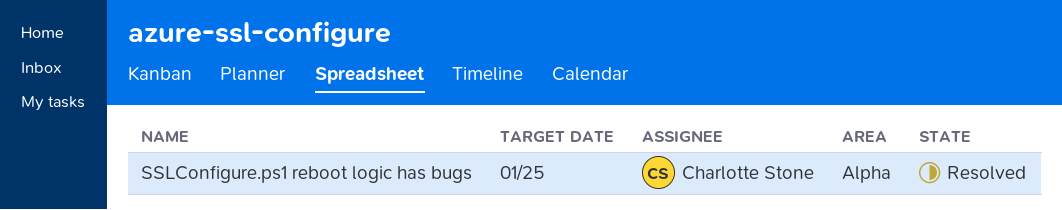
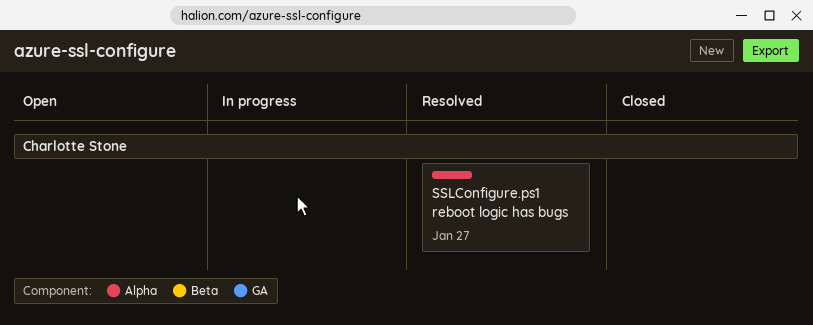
SSLConfigure.ps1 reboot logic has bugs, due: Jan 25 -> Jan 27

